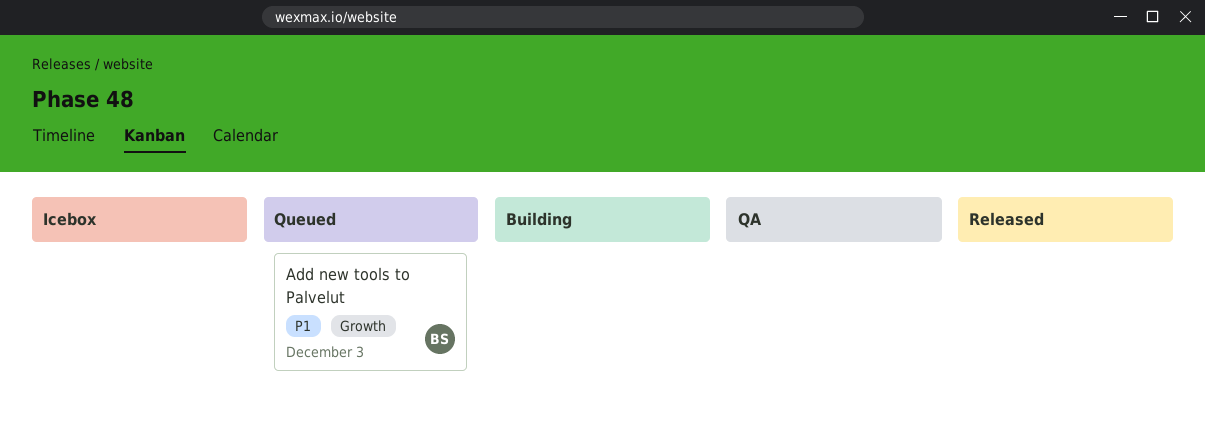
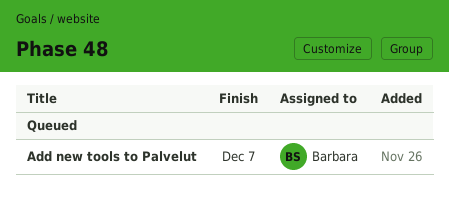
Add new tools to Palvelut, due: Dec 3 -> Dec 7

